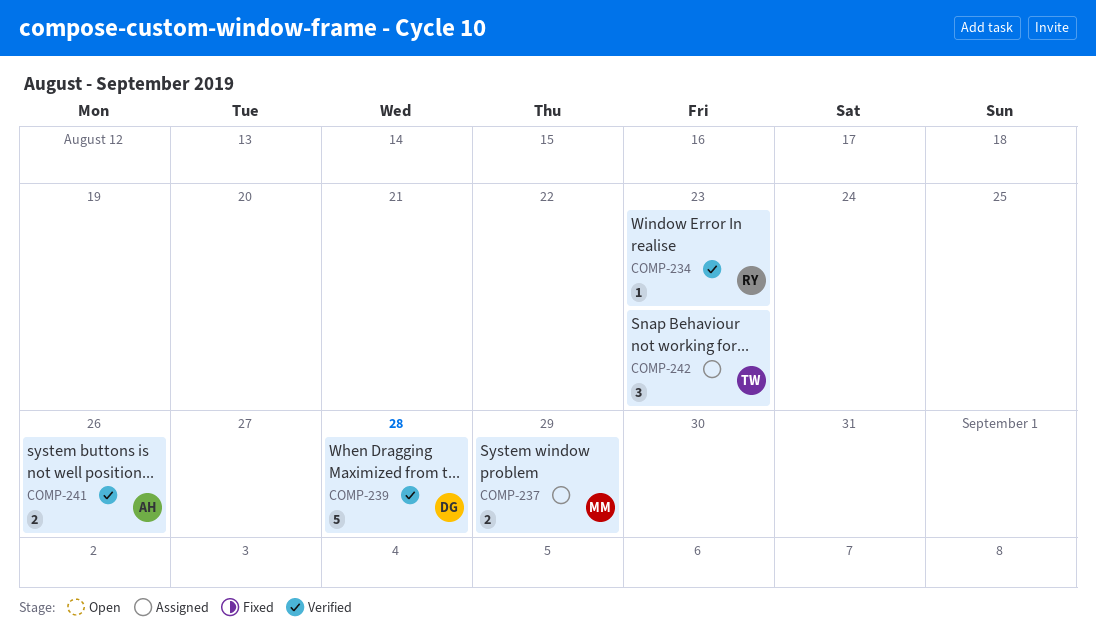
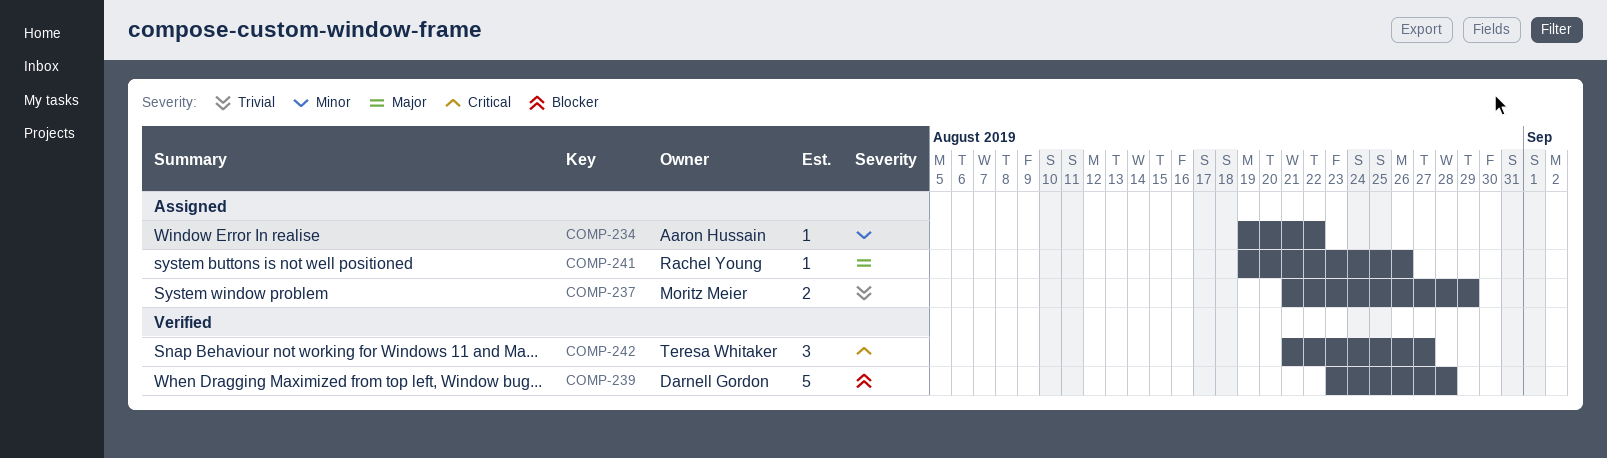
COMP-234, status: Verified -> Assigned
COMP-234, owner: Rachel Young -> Aaron Hussain
COMP-234, due: Aug 23 -> Aug 22
COMP-241, status: Verified -> Assigned
COMP-241, owner: Aaron Hussain -> Rachel Young
COMP-241, estimate: 2 -> 1
COMP-242, status: Assigned -> Verified
COMP-242, due: Aug 23 -> Aug 27

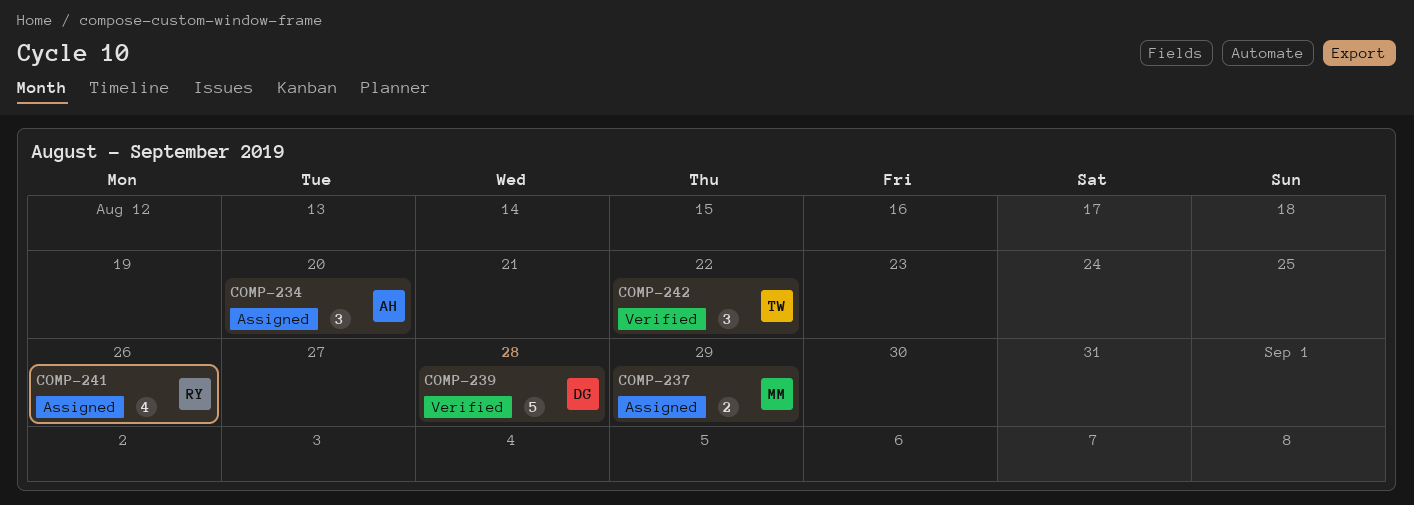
COMP-234, estimate: 1 -> 3
COMP-234, due: Aug 22 -> Aug 20
COMP-241, estimate: 1 -> 4
COMP-242, due: Aug 27 -> Aug 22

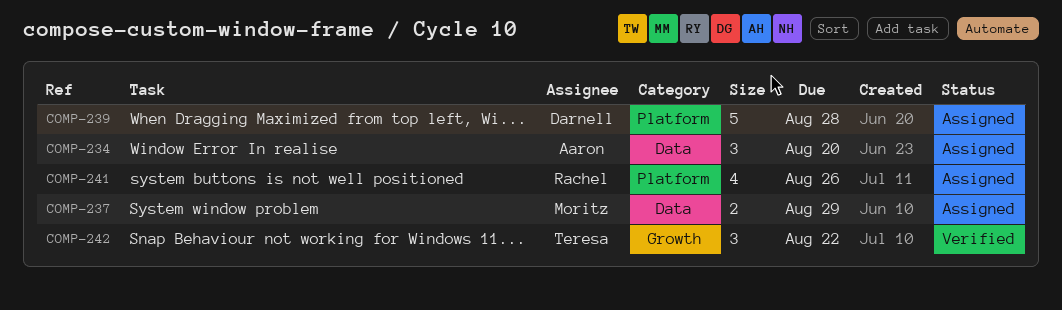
COMP-239, status: Verified -> Assigned

